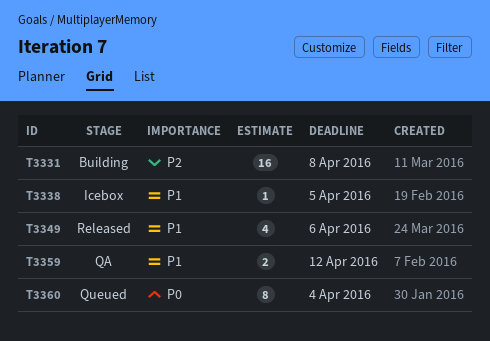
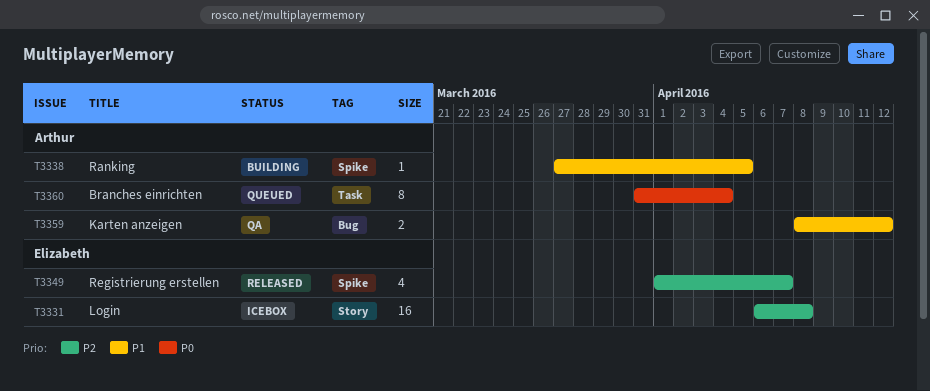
T3331, status: Building -> Icebox
T3338, status: Icebox -> Building
T3349, priority: P1 -> P2
T3349, due: Apr 6 -> Apr 7

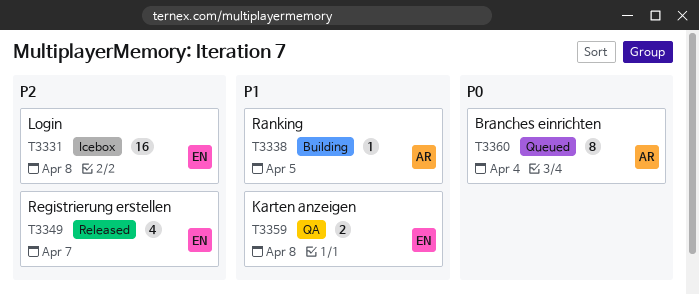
T3359, owner: Arthur -> Elizabeth
T3359, due: Apr 12 -> Apr 8

